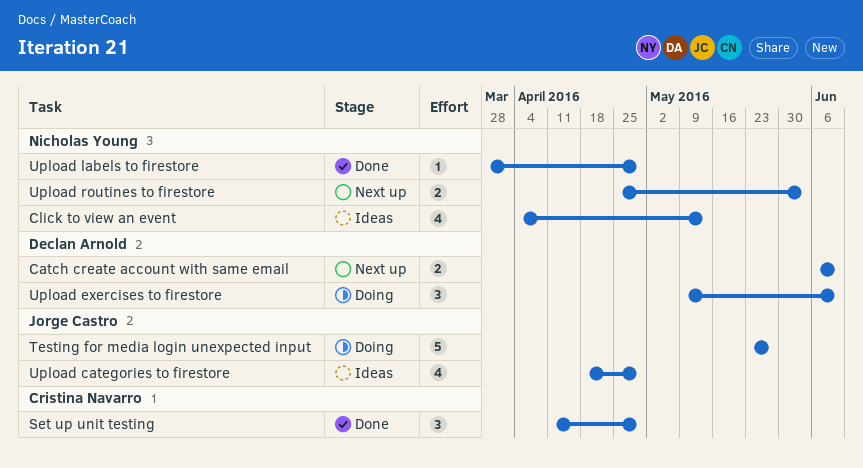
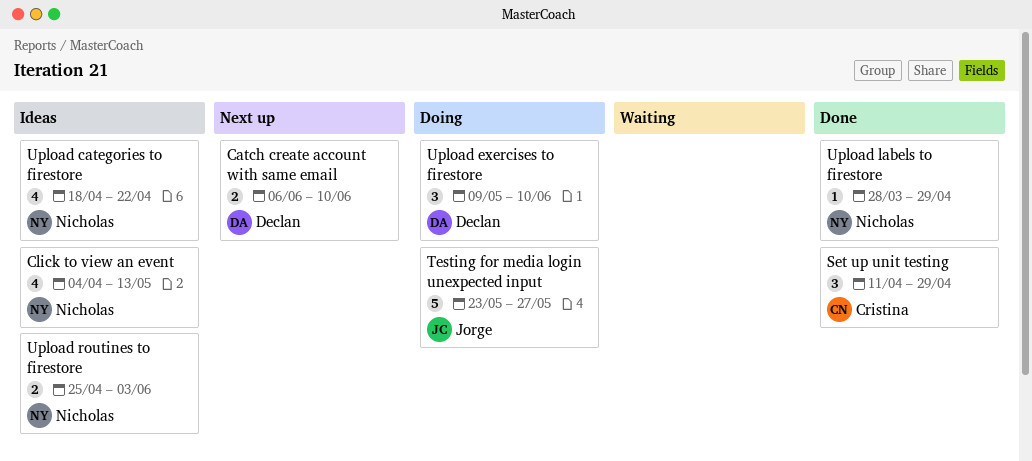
Upload categories to firestore, owner: Jorge Castro -> Nicholas Young
Upload categories to firestore, due: Apr 29 -> Apr 22
Upload routines to firestore, status: Next up -> Ideas

